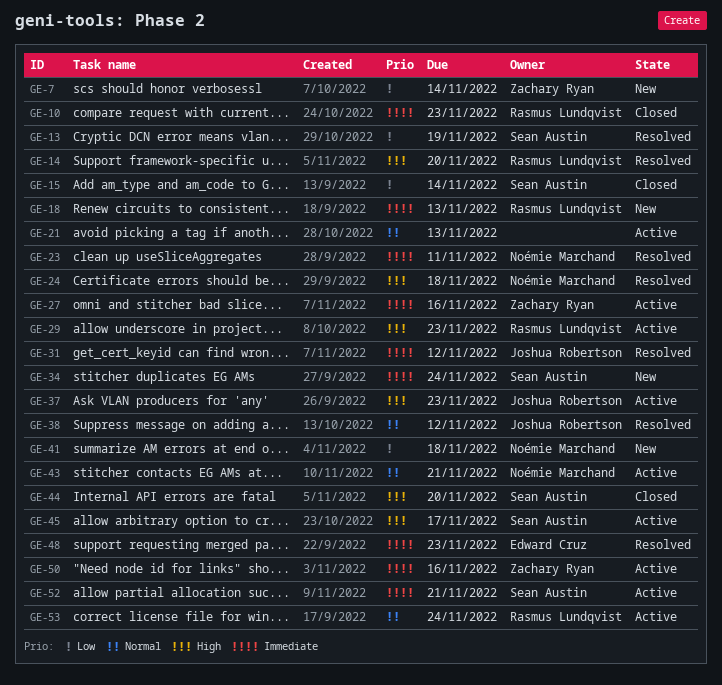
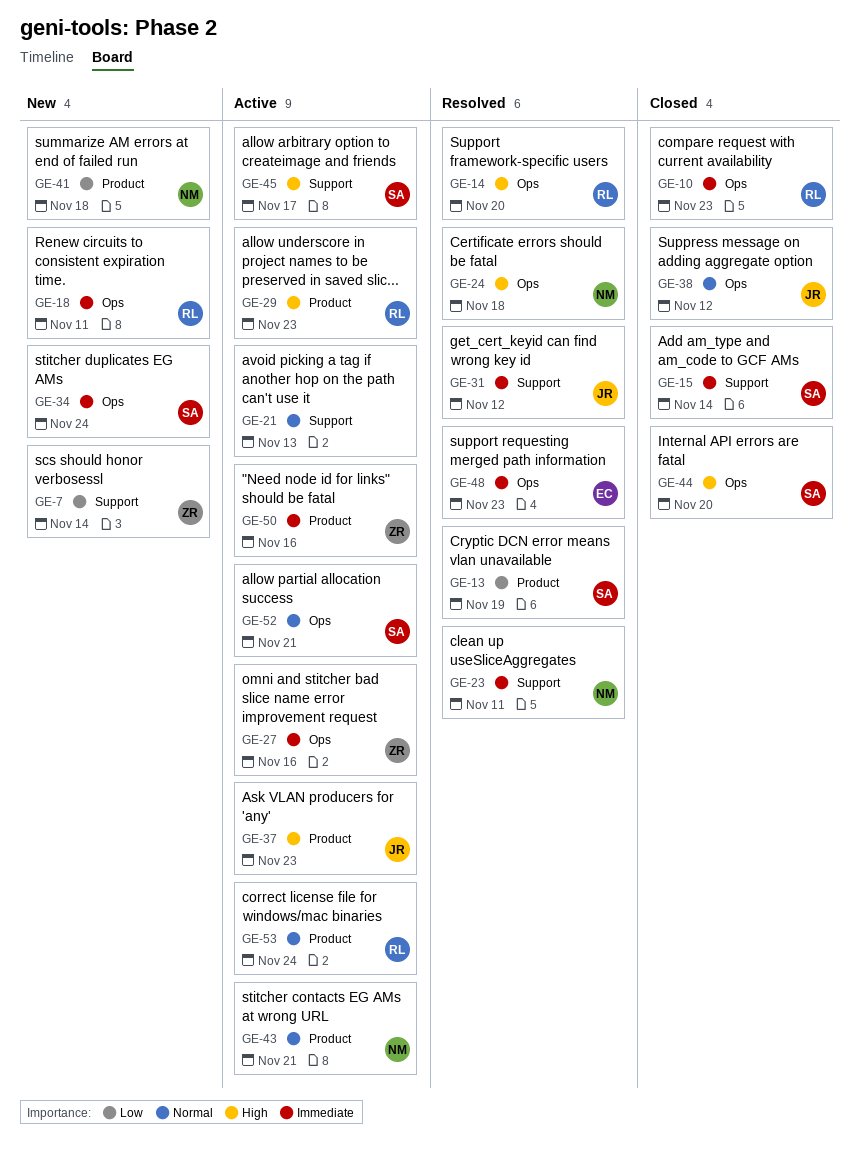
GE-15, priority: Low -> Immediate
GE-18, due: Nov 13 -> Nov 11
GE-38, status: Resolved -> Closed
GE-52, priority: Immediate -> Normal

